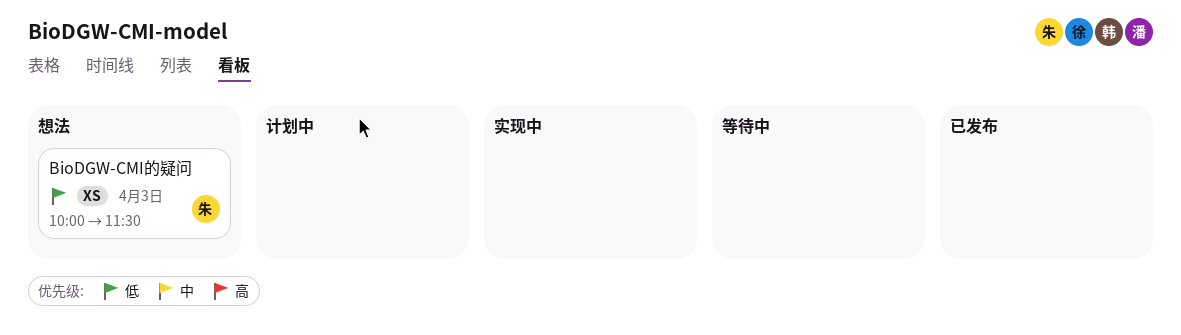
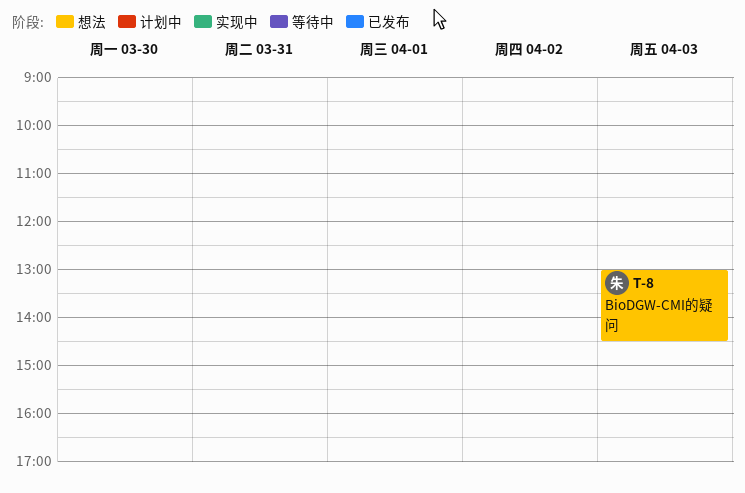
BioDGW-CMI的疑问, begins: 10:00 -> 13:00
BioDGW-CMI的疑问, ends: 11:30 -> 14:30

